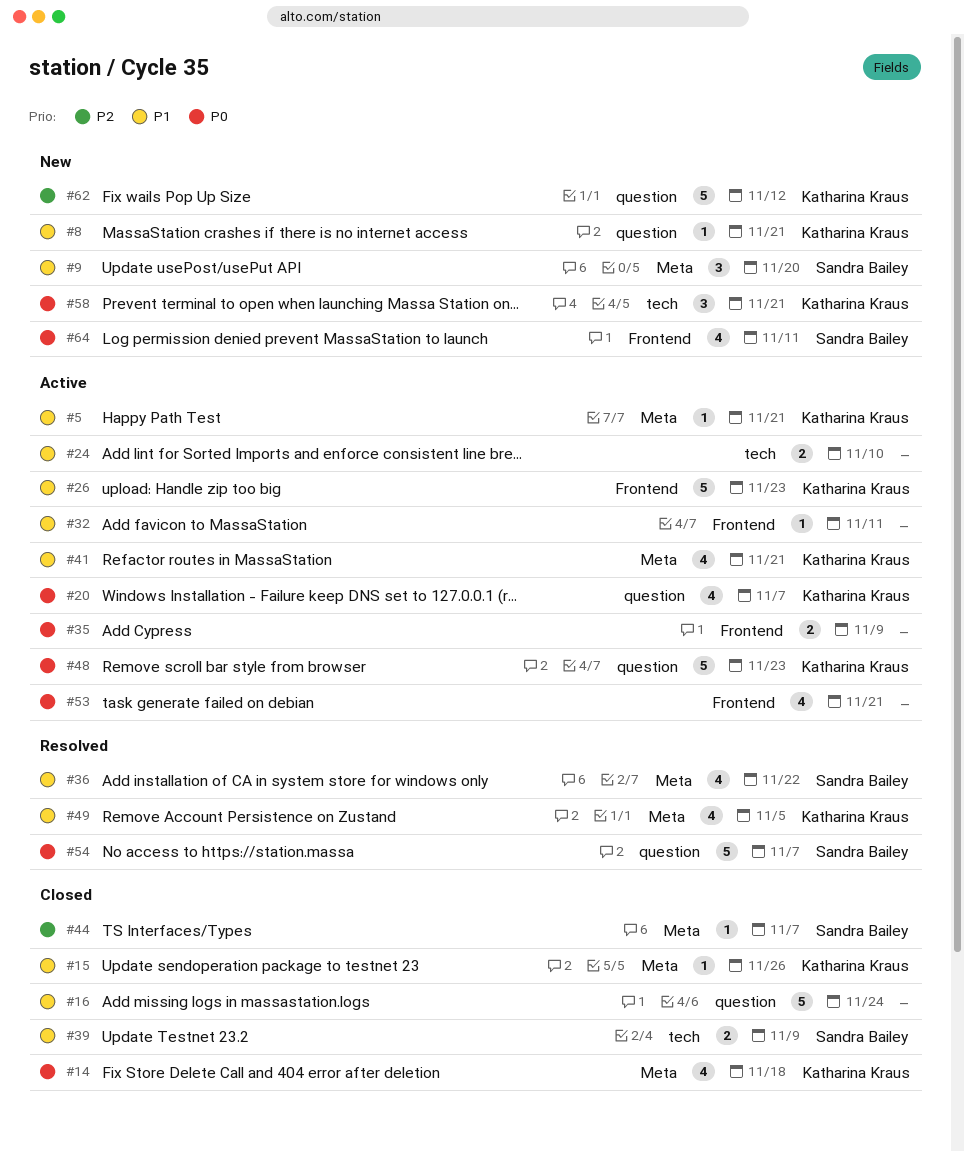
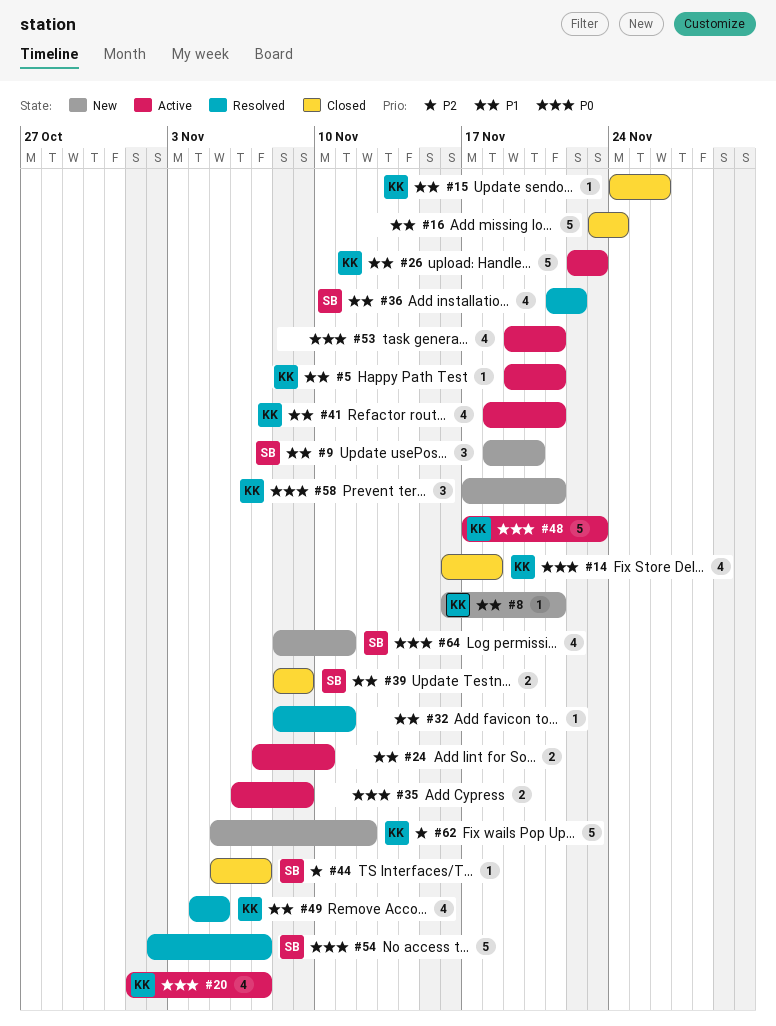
#32, status: Active -> Resolved

